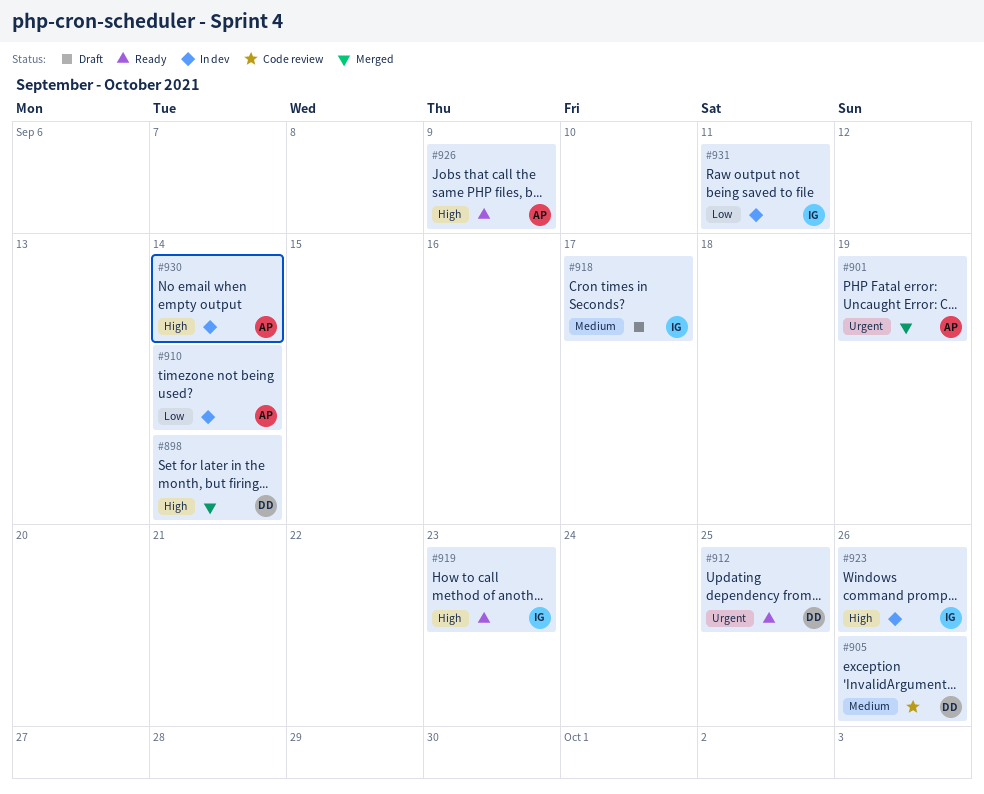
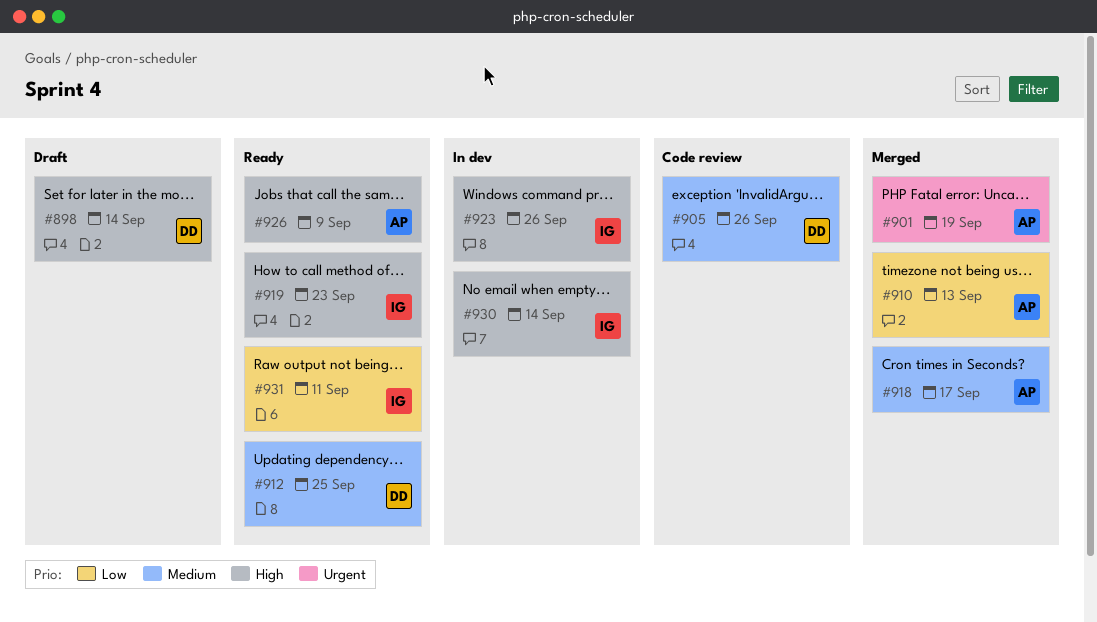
#898, status: Merged -> Draft
#910, status: In dev -> Merged
#910, due: Sep 14 -> Sep 13
#912, priority: Urgent -> Medium
#918, status: Draft -> Merged
#918, owner: IG -> AP
#930, owner: AP -> IG
#931, status: In dev -> Ready

